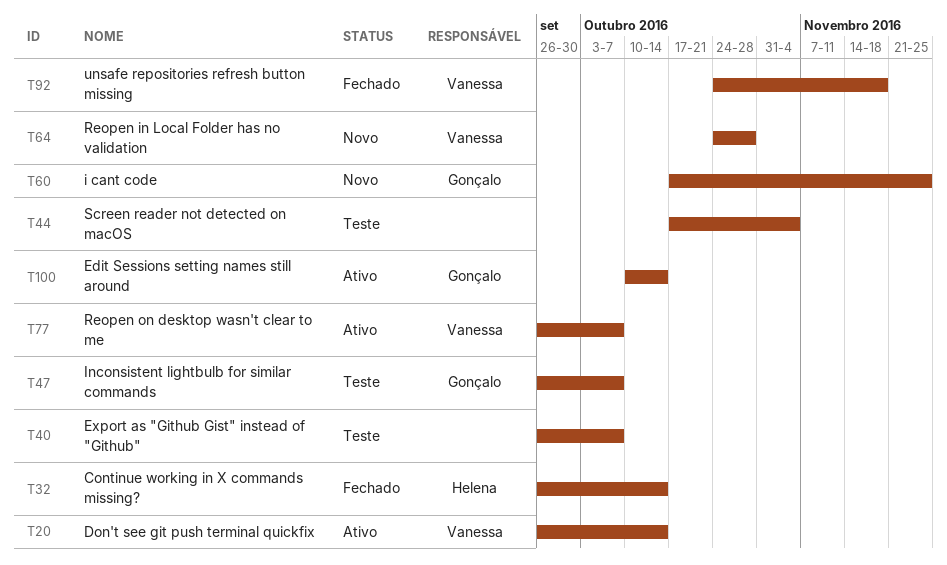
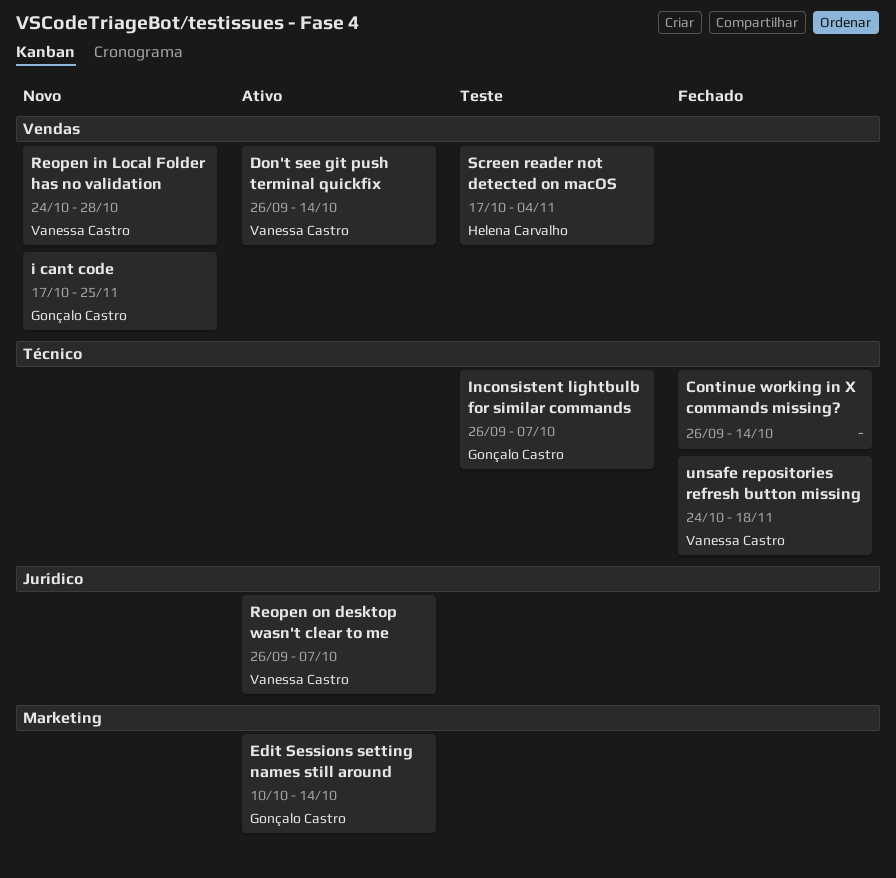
Continue working in X commands missing?, owner: Helena Carvalho -> none
Export as "Github Gist" instead of "Github": present -> none
Screen reader not detected on macOS, owner: none -> Helena Carvalho

